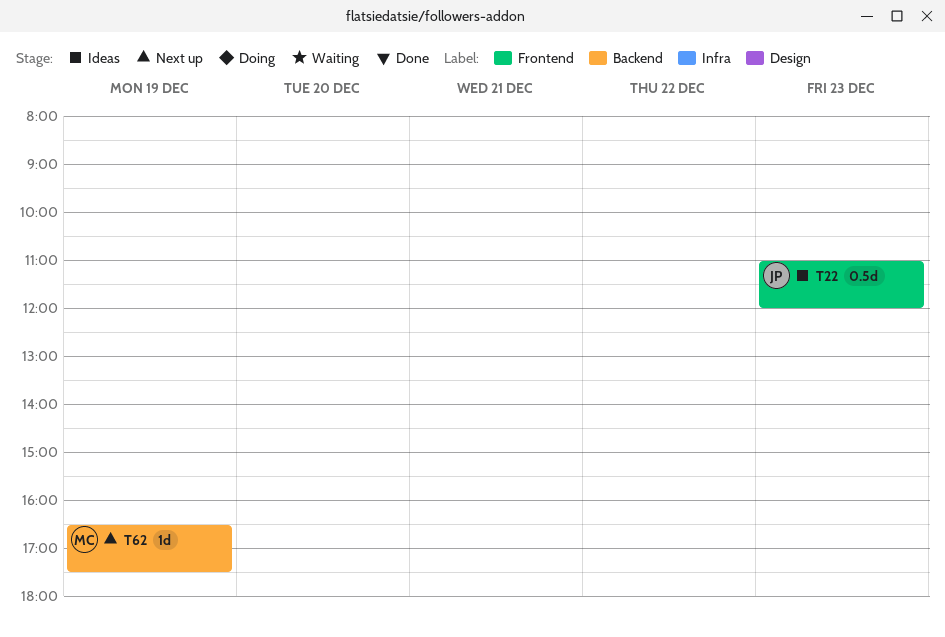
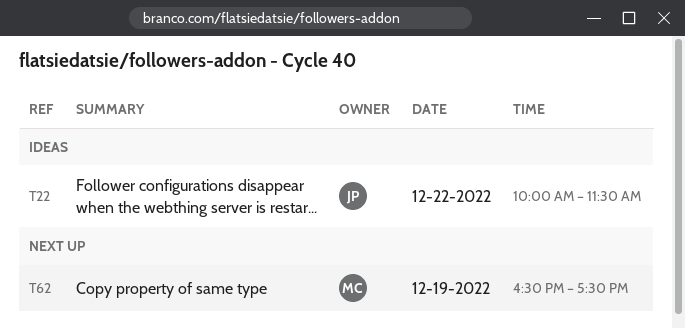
T22, day: Dec 23 -> Dec 22
T22, begins: 11:00 -> 10:00
T22, ends: 12:00 -> 11:30

